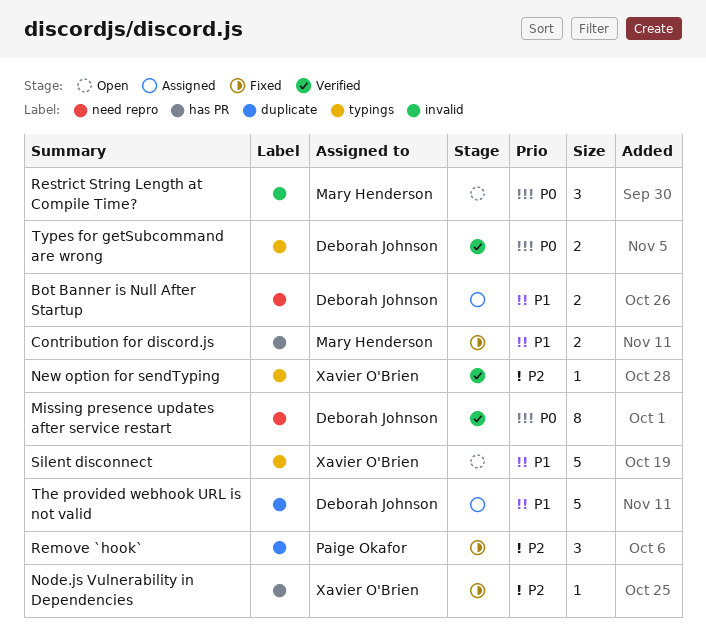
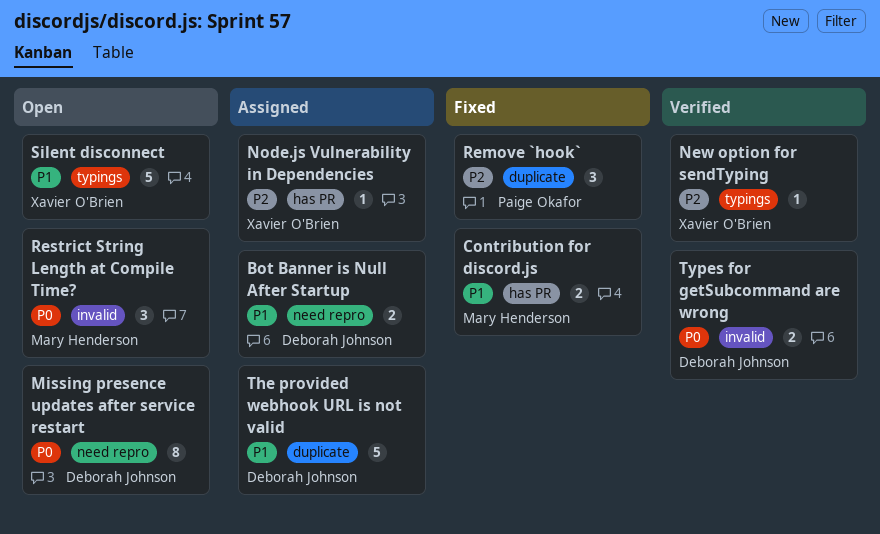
Missing presence updates after service restart, status: Verified -> Open
Node.js Vulnerability in Dependencies, status: Fixed -> Assigned
Types for getSubcommand are wrong, label: typings -> invalid

